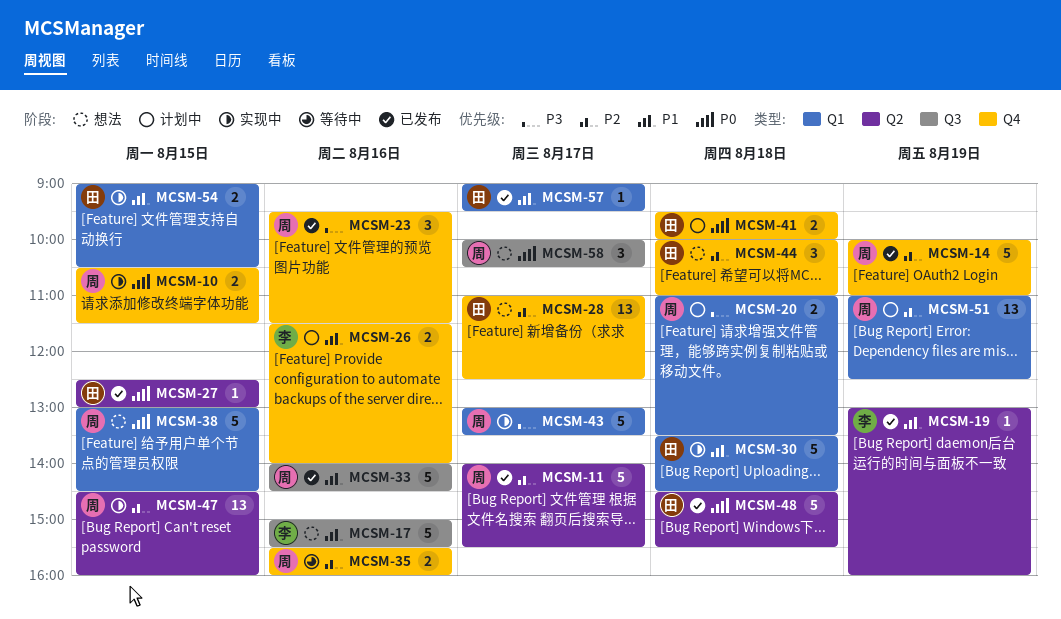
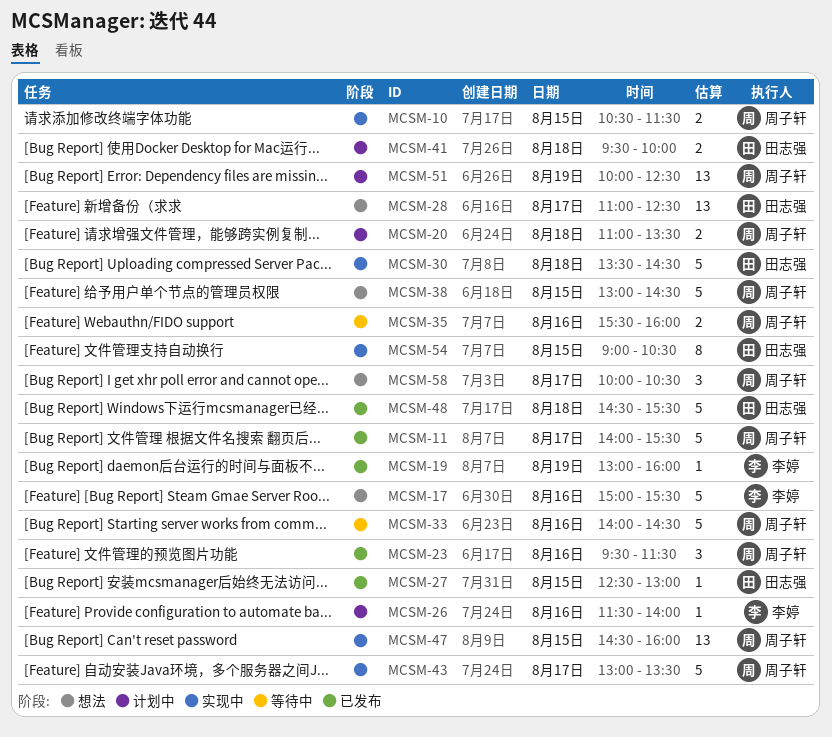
MCSM-14: present -> none
MCSM-26, estimate: 2 -> 1
MCSM-33, status: 已发布 -> 等待中
MCSM-44: present -> none
MCSM-51, begins: 11:00 -> 10:00
MCSM-54, estimate: 2 -> 8
MCSM-57: present -> none

